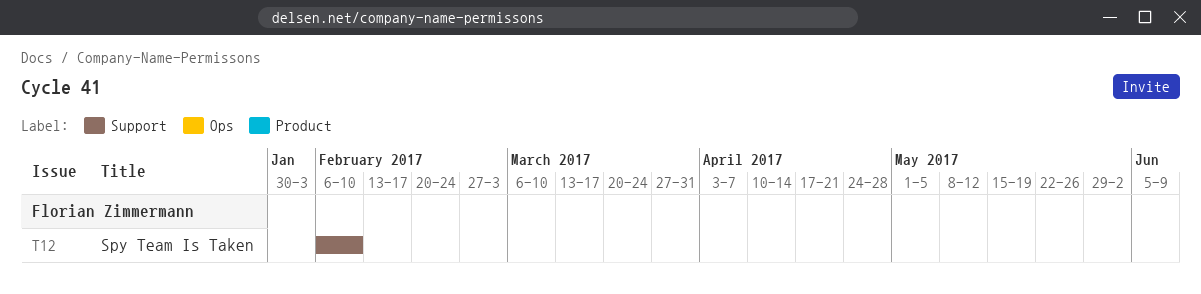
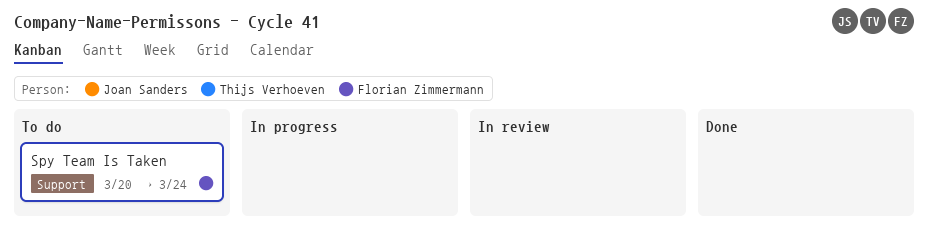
Spy Team Is Taken, start: Feb 6 -> Mar 20
Spy Team Is Taken, due: Feb 10 -> Mar 24

